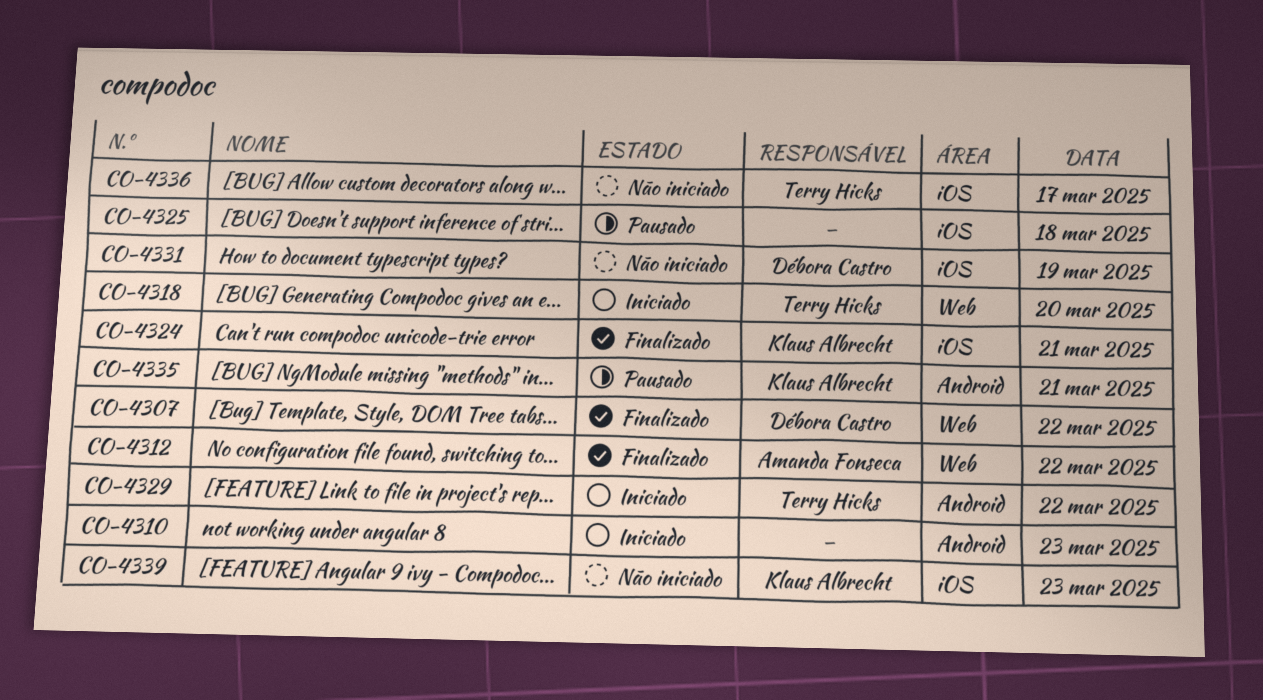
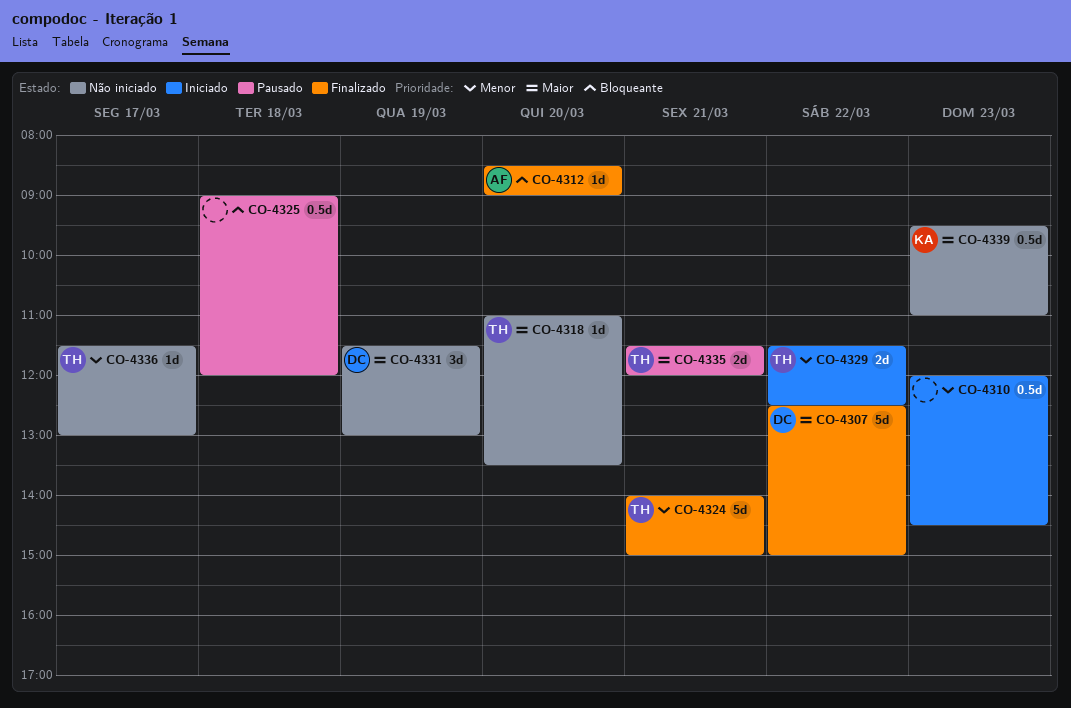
CO-4312, day: Mar 22 -> Mar 20
CO-4318, status: Iniciado -> Não iniciado
CO-4324, owner: Klaus Albrecht -> Terry Hicks
CO-4335, owner: Klaus Albrecht -> Terry Hicks

